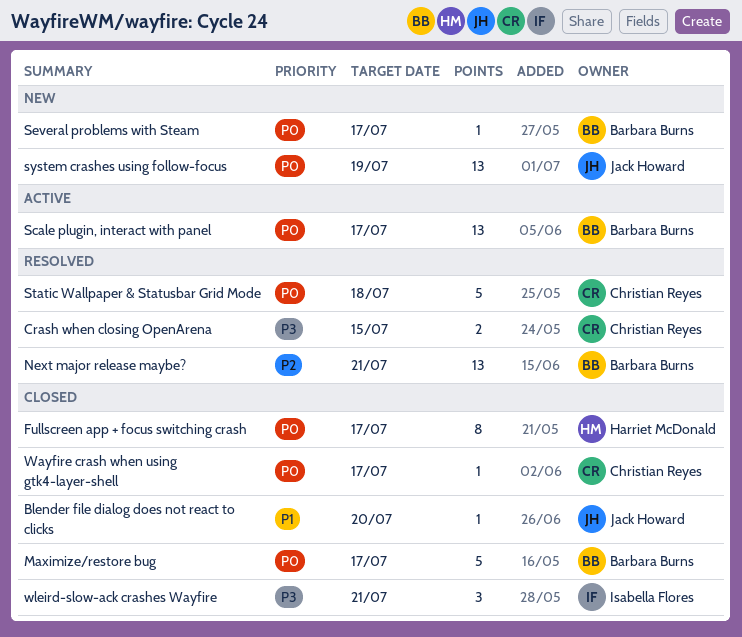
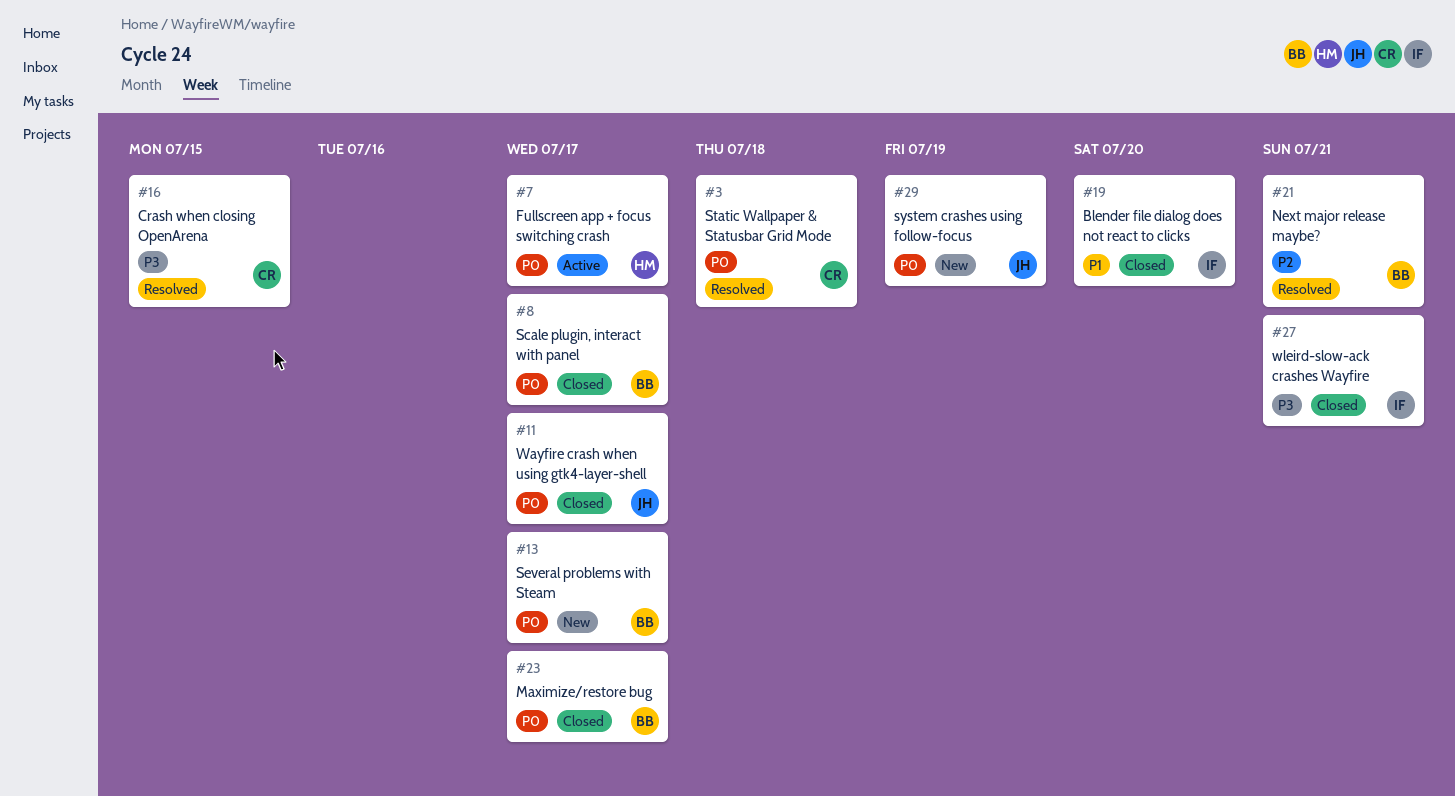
Blender file dialog does not react to clicks, owner: Jack Howard -> Isabella Flores
Fullscreen app + focus switching crash, status: Closed -> Active
Scale plugin, interact with panel, status: Active -> Closed
Wayfire crash when using gtk4-layer-shell, owner: Christian Reyes -> Jack Howard

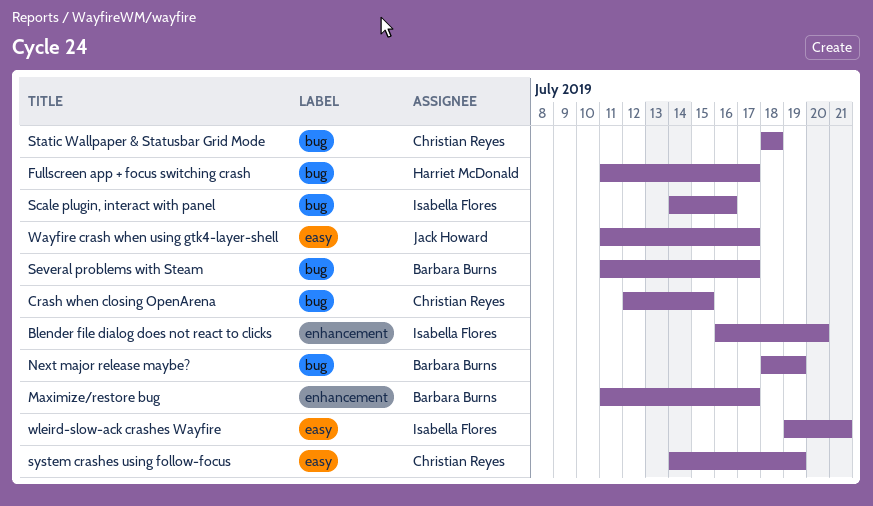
Next major release maybe?, due: Jul 21 -> Jul 19
Scale plugin, interact with panel, owner: Barbara Burns -> Isabella Flores
Scale plugin, interact with panel, due: Jul 17 -> Jul 16
system crashes using follow-focus, owner: Jack Howard -> Christian Reyes

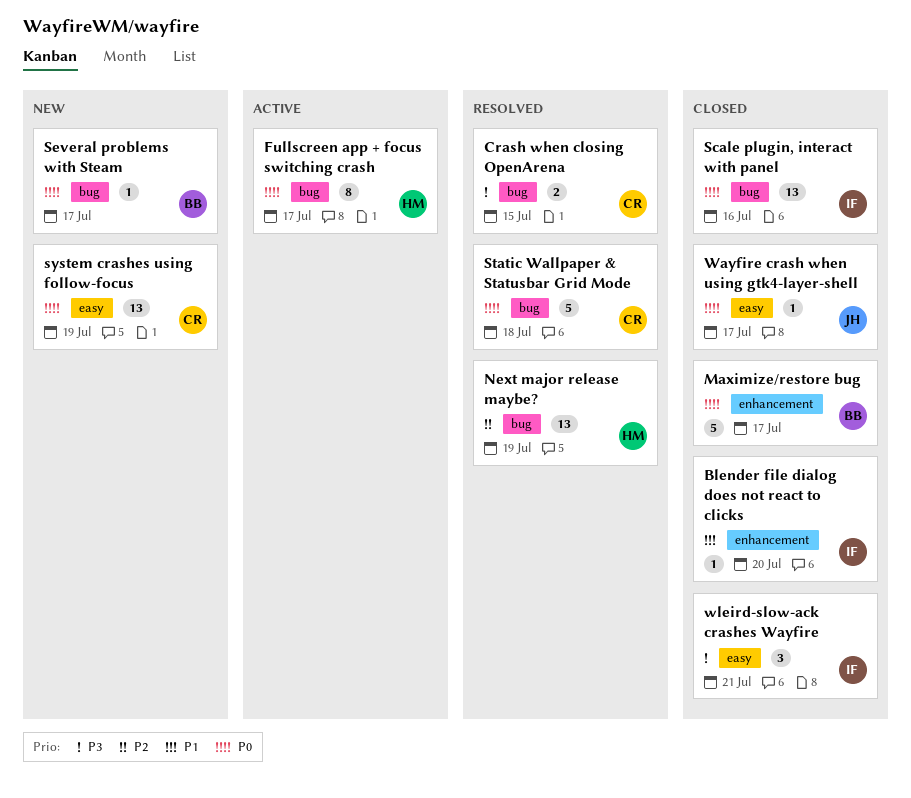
Next major release maybe?, owner: Barbara Burns -> Harriet McDonald

